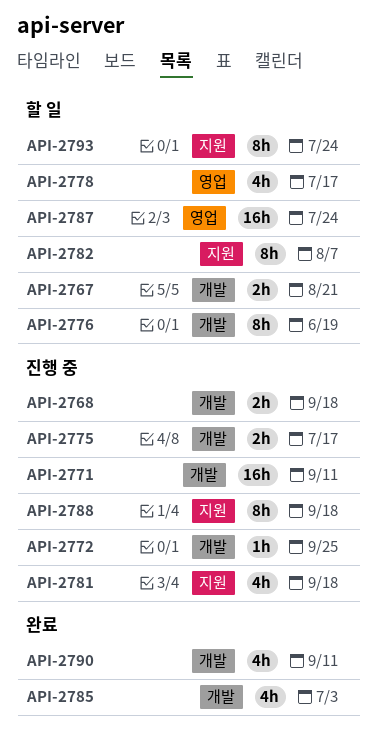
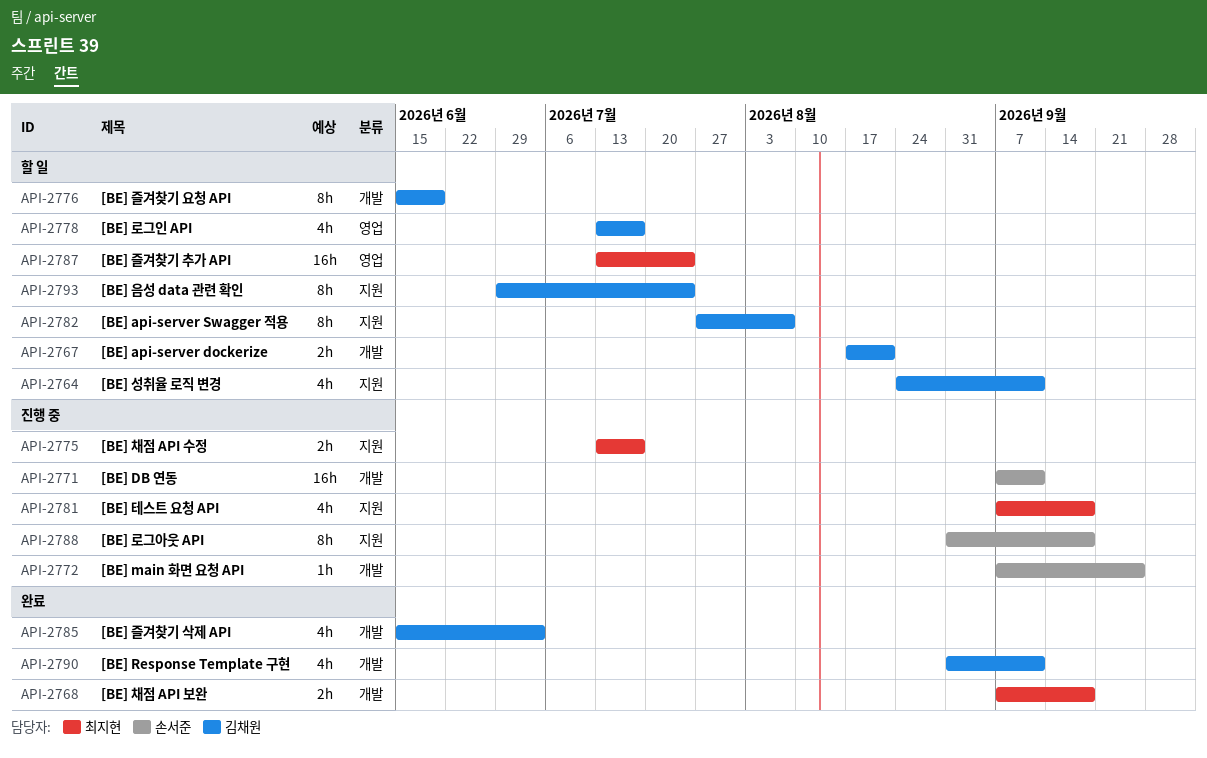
API-2764: none -> present
API-2768, status: 진행 중 -> 완료
API-2775, label: 개발 -> 지원

